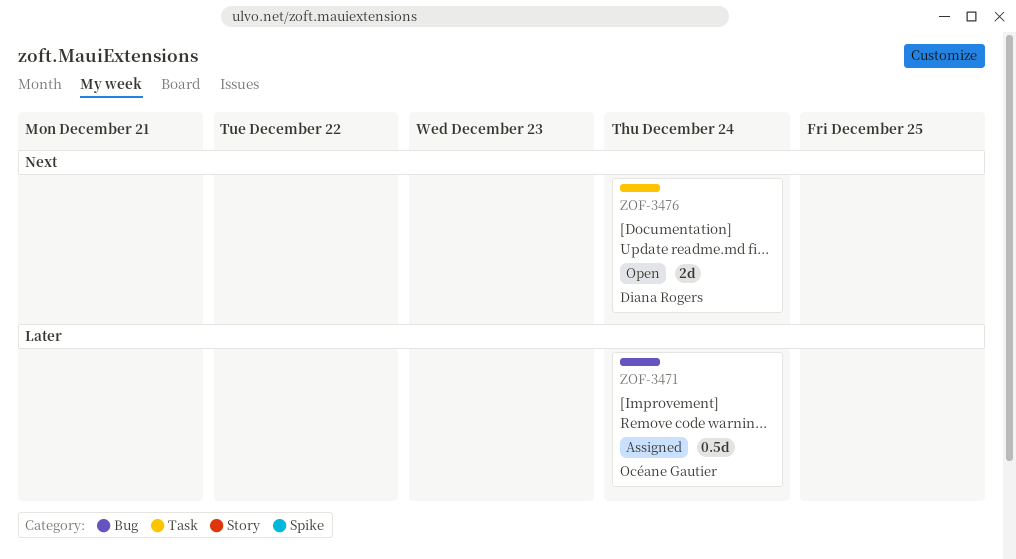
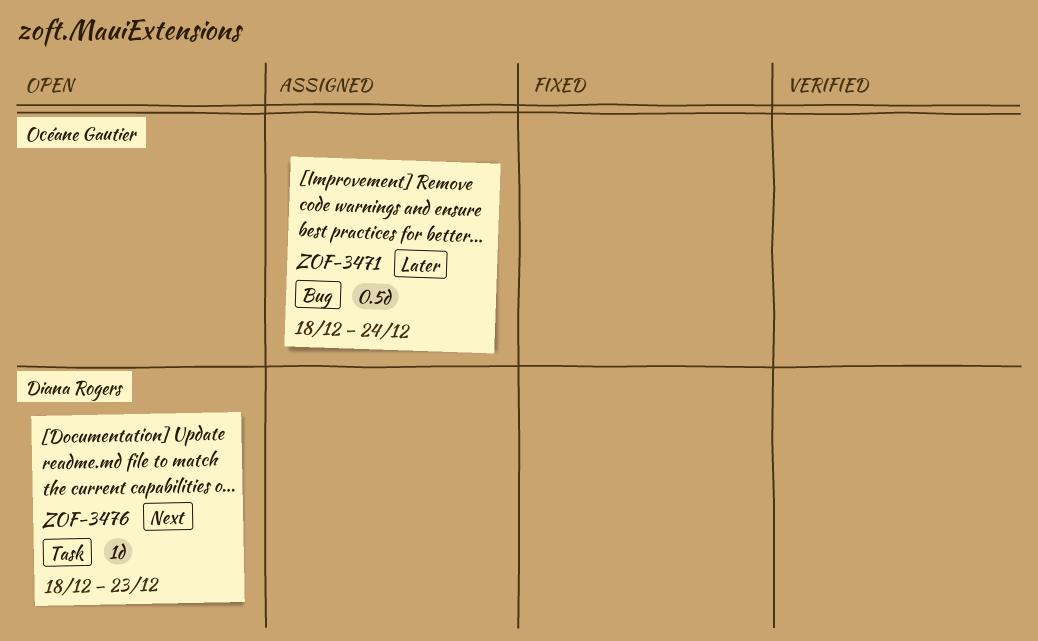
ZOF-3476, estimate: 2d -> 1d
ZOF-3476, due: Dec 24 -> Dec 23

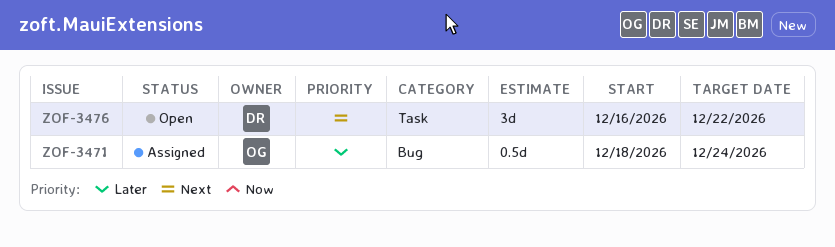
ZOF-3476, estimate: 1d -> 3d
ZOF-3476, start: Dec 18 -> Dec 16
ZOF-3476, due: Dec 23 -> Dec 22

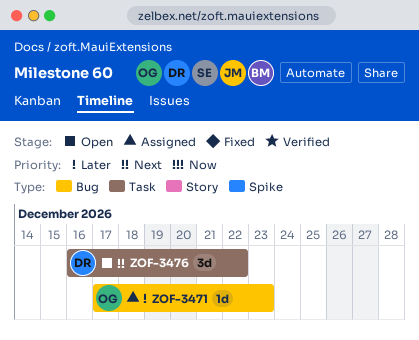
ZOF-3471, estimate: 0.5d -> 1d
ZOF-3471, start: Dec 18 -> Dec 17
ZOF-3471, due: Dec 24 -> Dec 23

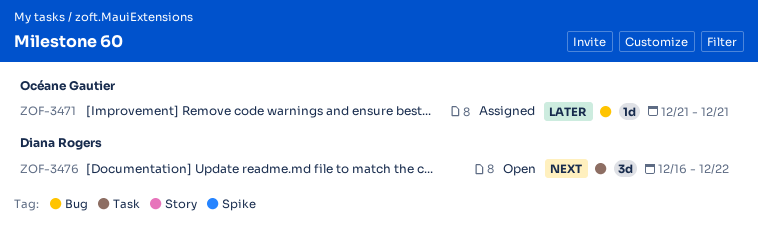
ZOF-3471, start: Dec 17 -> Dec 21
ZOF-3471, due: Dec 23 -> Dec 21

